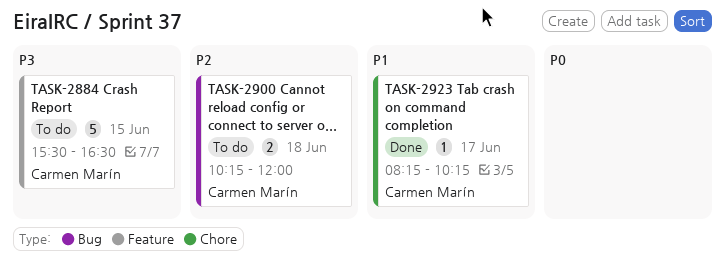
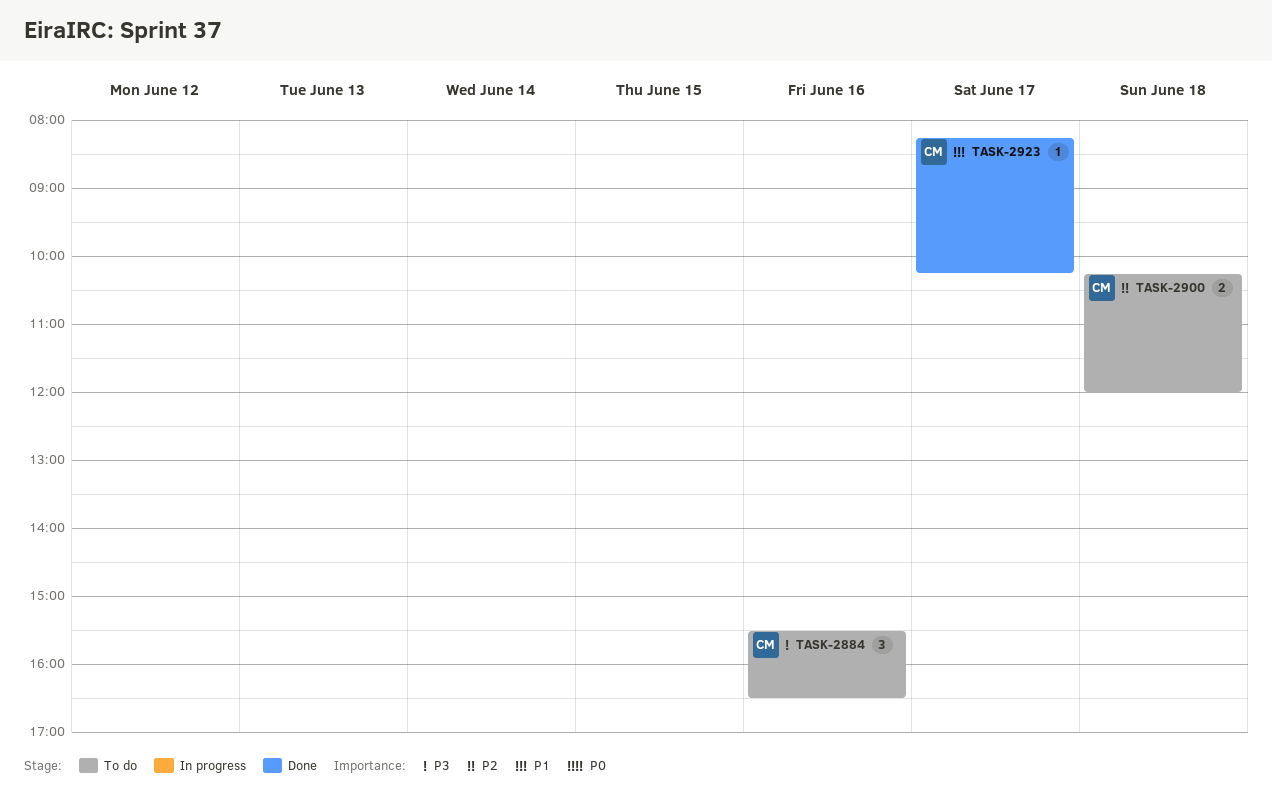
TASK-2884, estimate: 5 -> 3
TASK-2884, day: Jun 15 -> Jun 16

